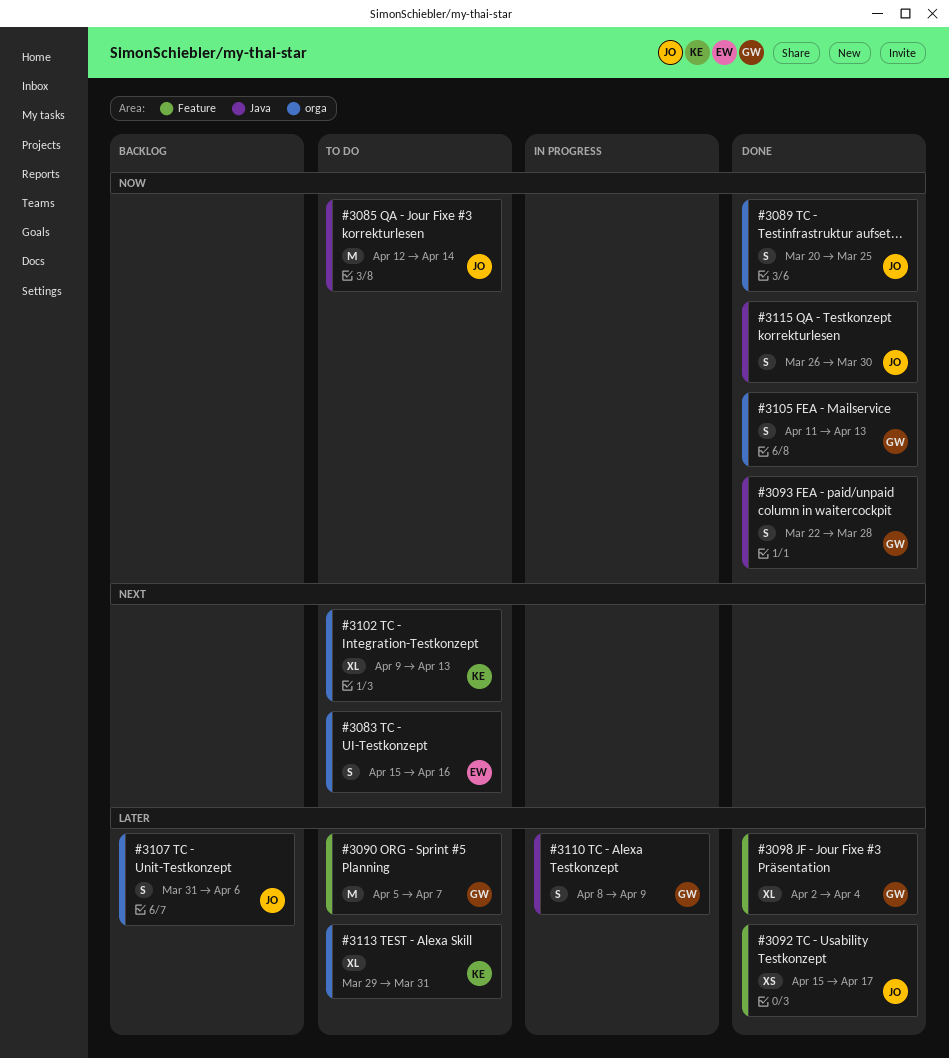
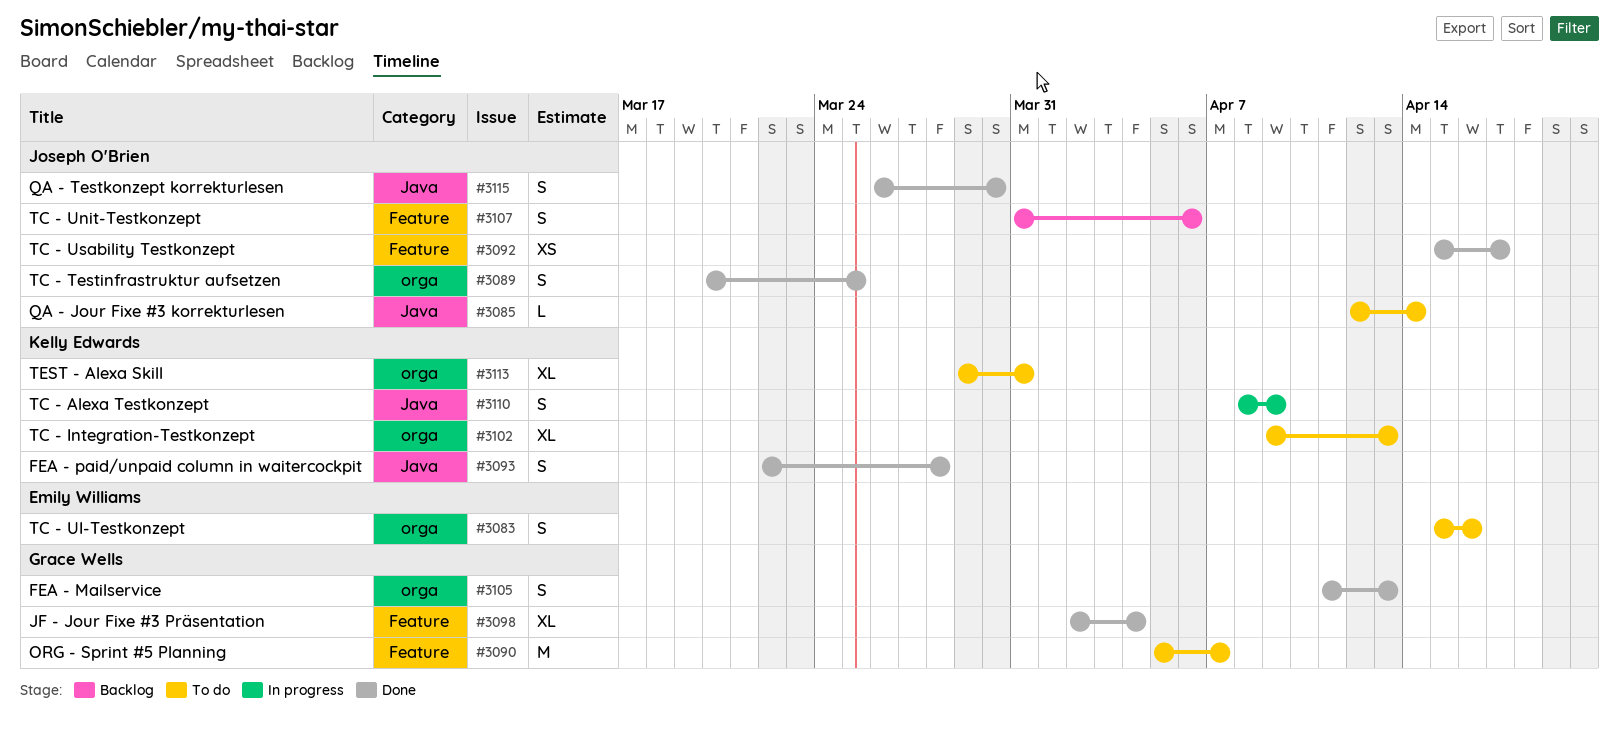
#3085, estimate: M -> L
#3093, owner: Grace Wells -> Kelly Edwards
#3107, label: orga -> Feature
#3110, owner: Grace Wells -> Kelly Edwards

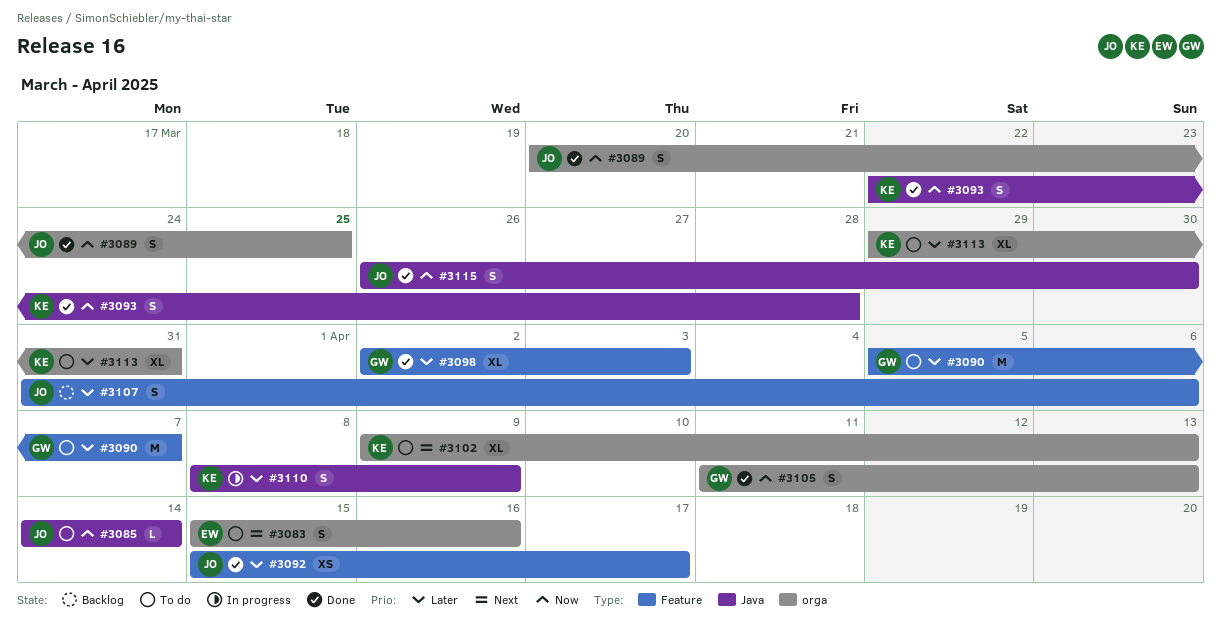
#3085, start: Apr 12 -> Apr 14
#3098, due: Apr 4 -> Apr 3

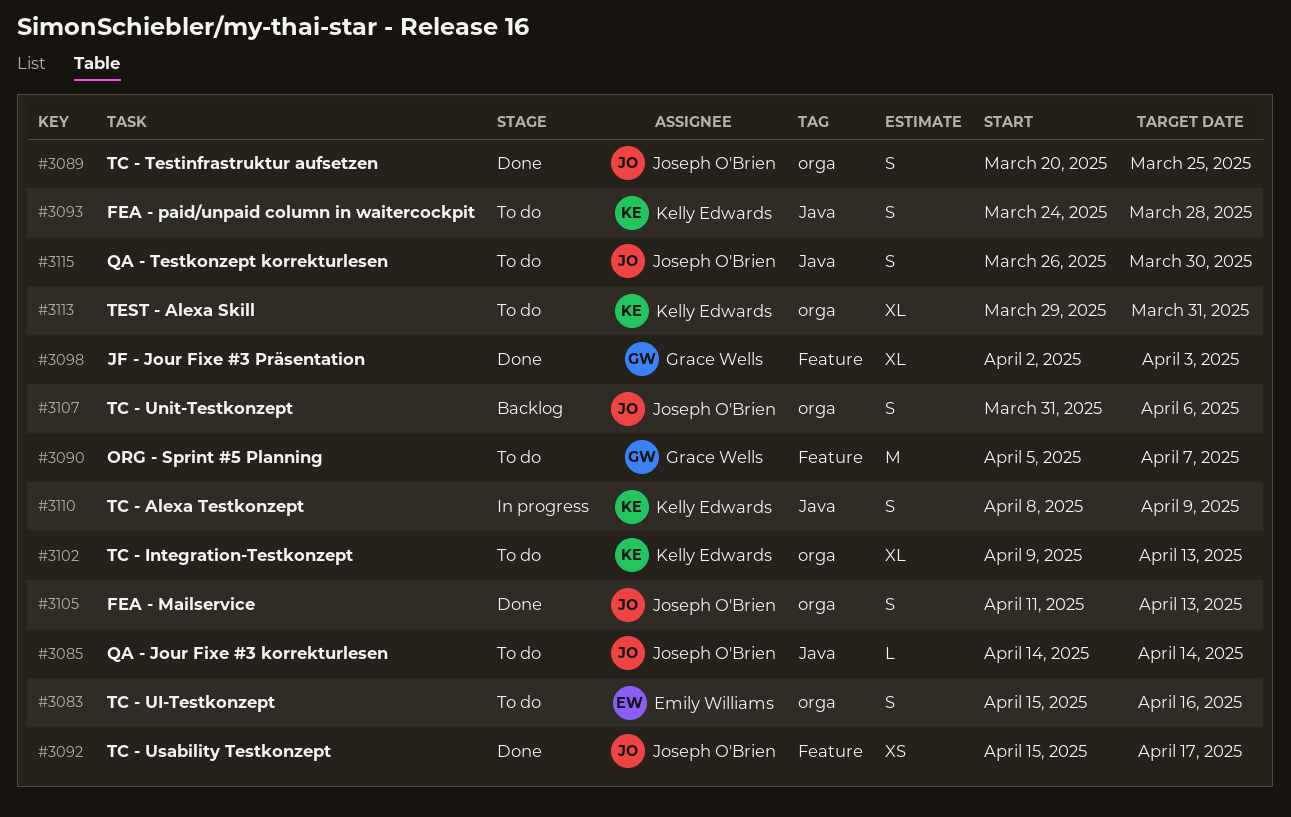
#3093, status: Done -> To do
#3093, start: Mar 22 -> Mar 24
#3105, owner: Grace Wells -> Joseph O'Brien
#3107, label: Feature -> orga
#3115, status: Done -> To do

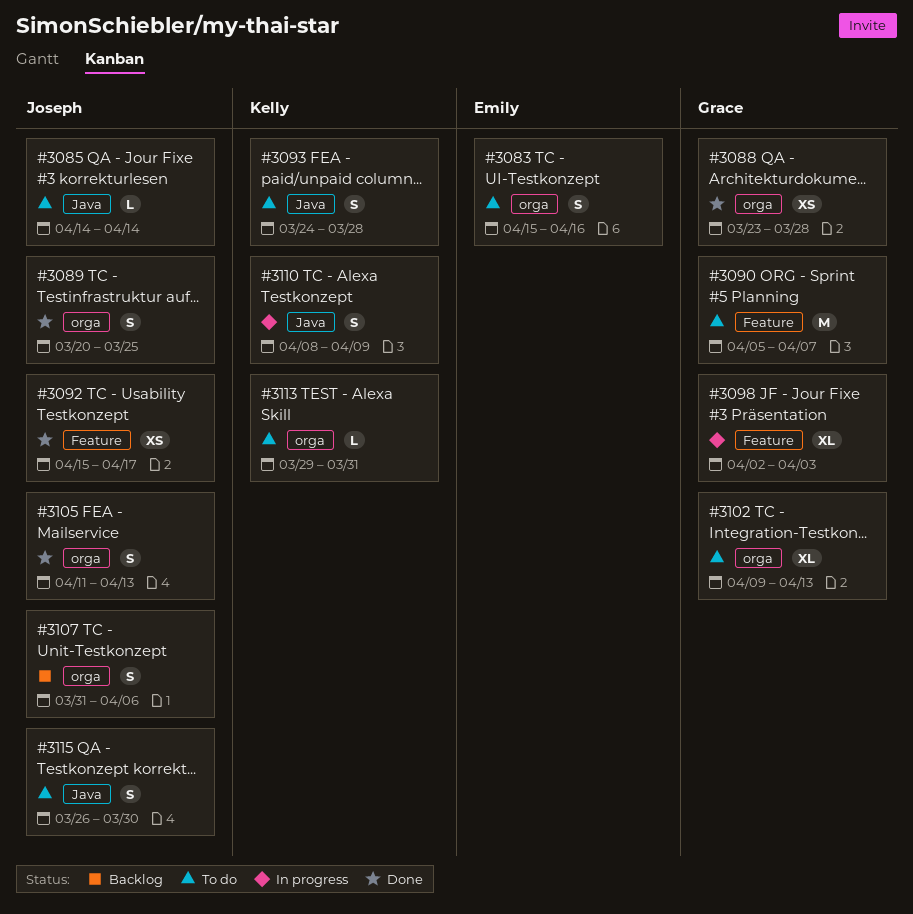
#3088: none -> present
#3098, status: Done -> In progress
#3102, owner: Kelly Edwards -> Grace Wells
#3113, estimate: XL -> L

